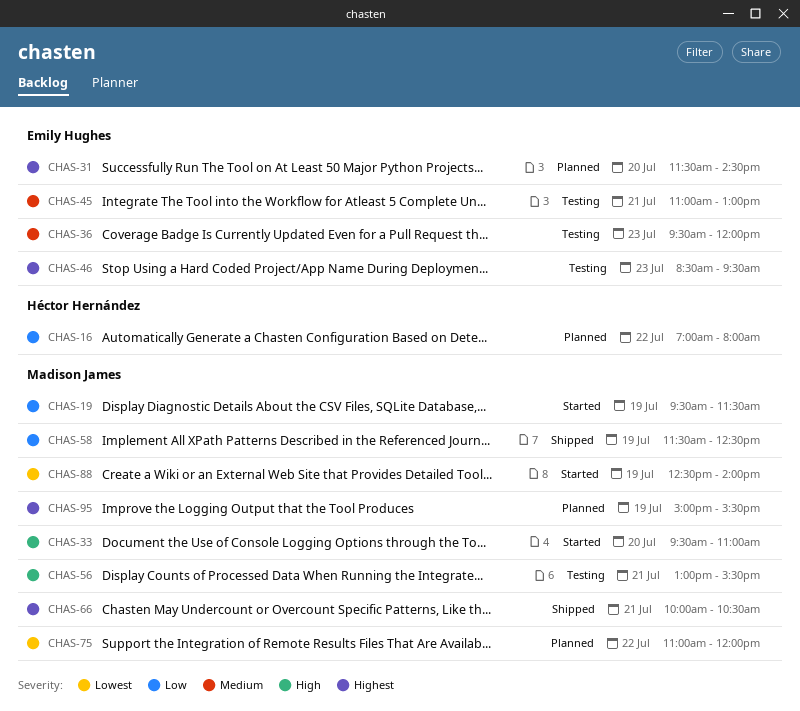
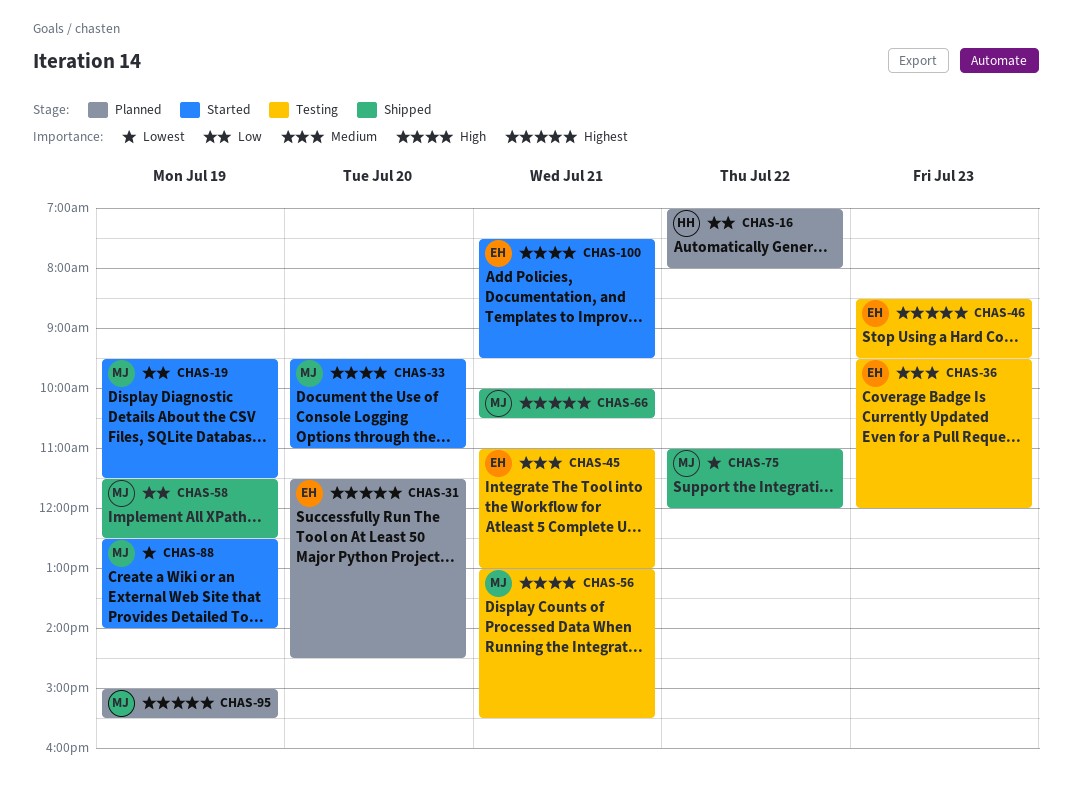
CHAS-75, status: Planned -> Shipped
CHAS-100: none -> present

